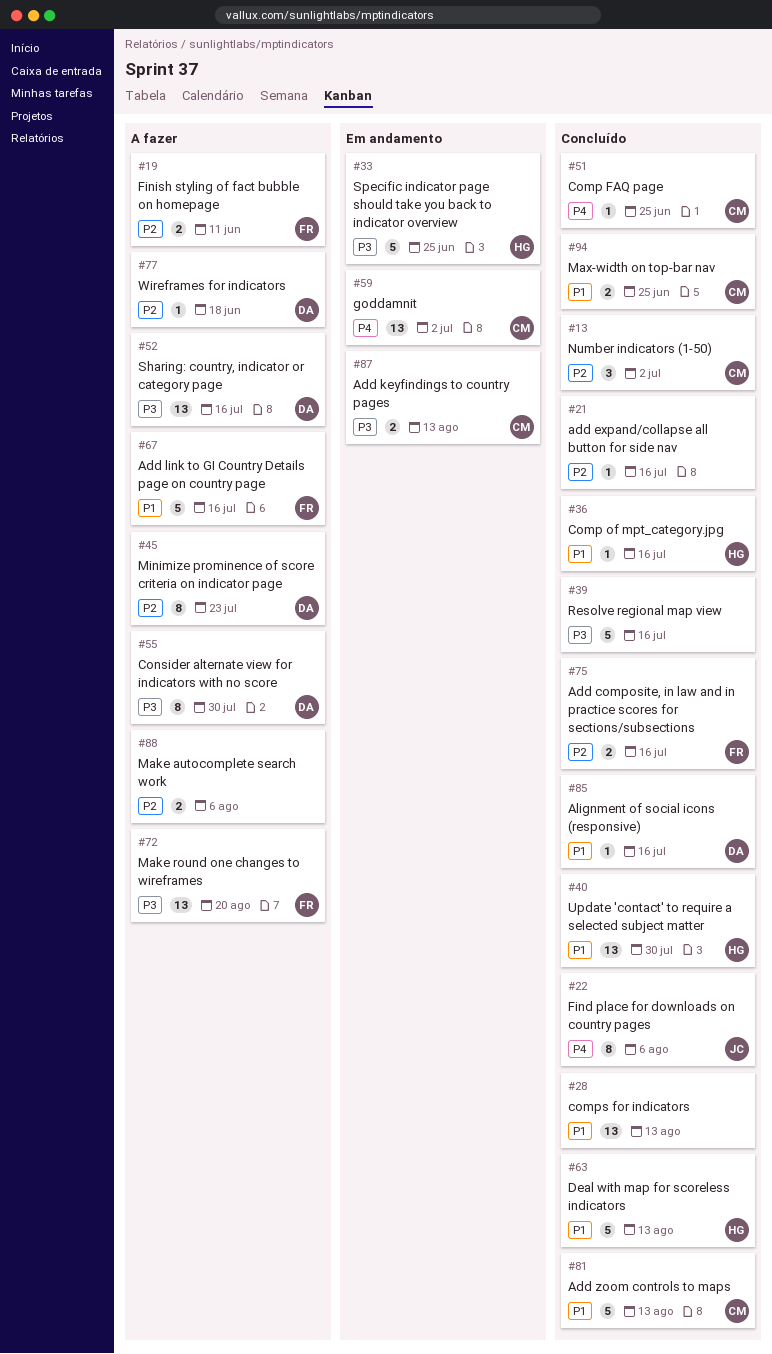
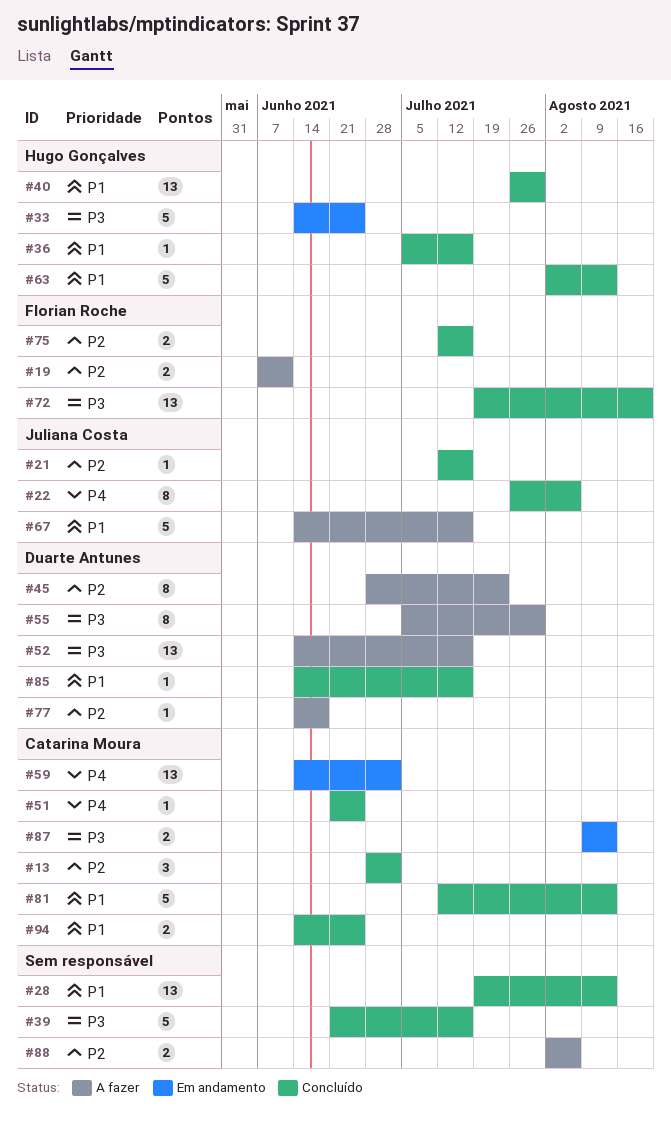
#21, owner: none -> Juliana Costa
#67, owner: Florian Roche -> Juliana Costa
#72, status: A fazer -> Concluído

